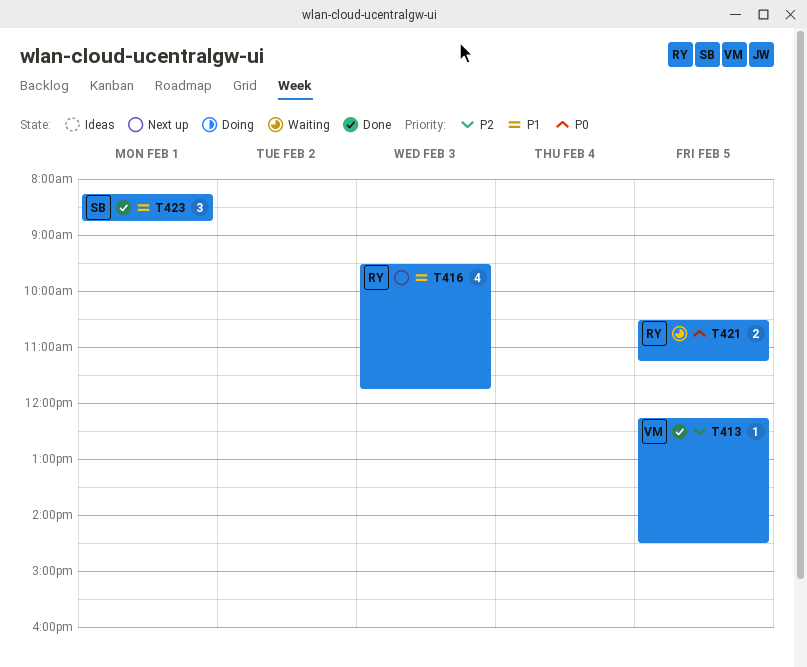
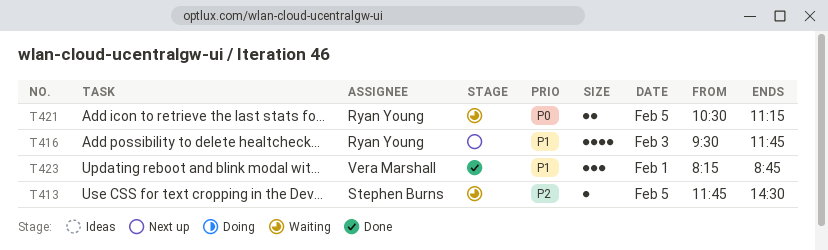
T413, status: Done -> Waiting
T413, owner: Vera Marshall -> Stephen Burns
T413, begins: 12:15 -> 11:45
T423, owner: Stephen Burns -> Vera Marshall

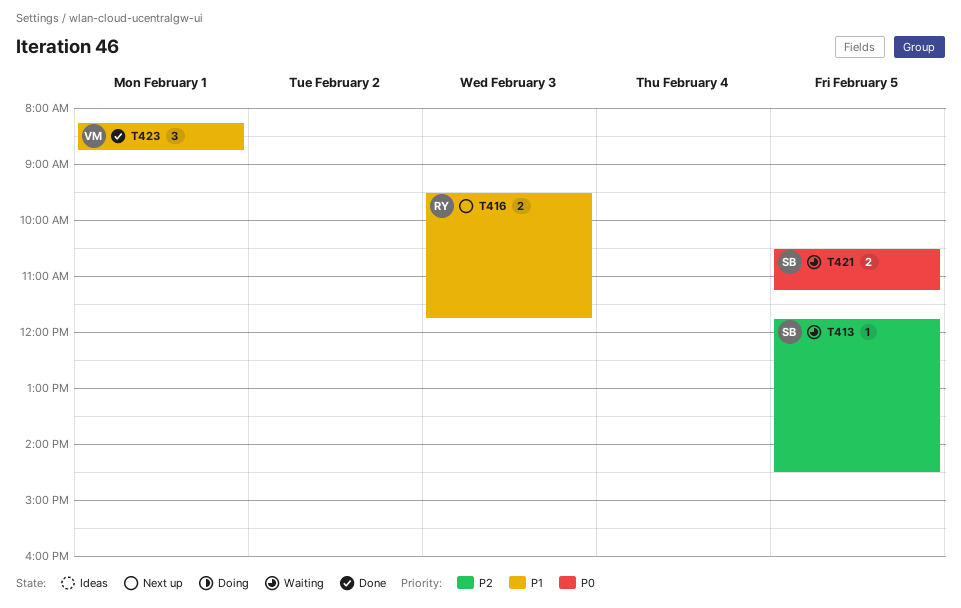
T416, estimate: 4 -> 2
T421, owner: Ryan Young -> Stephen Burns

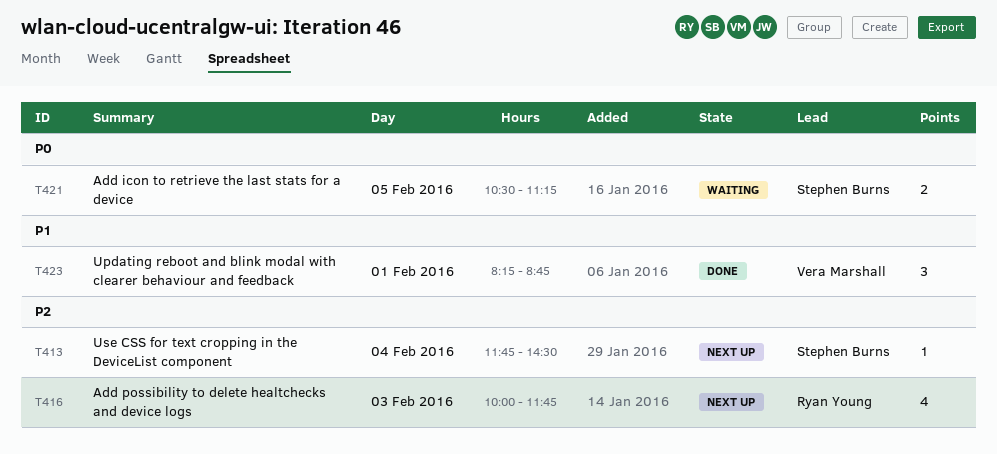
T413, status: Waiting -> Next up
T413, day: Feb 5 -> Feb 4
T416, priority: P1 -> P2
T416, estimate: 2 -> 4
T416, begins: 09:30 -> 10:00

